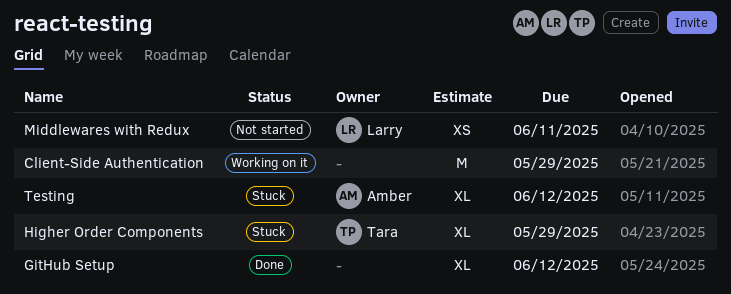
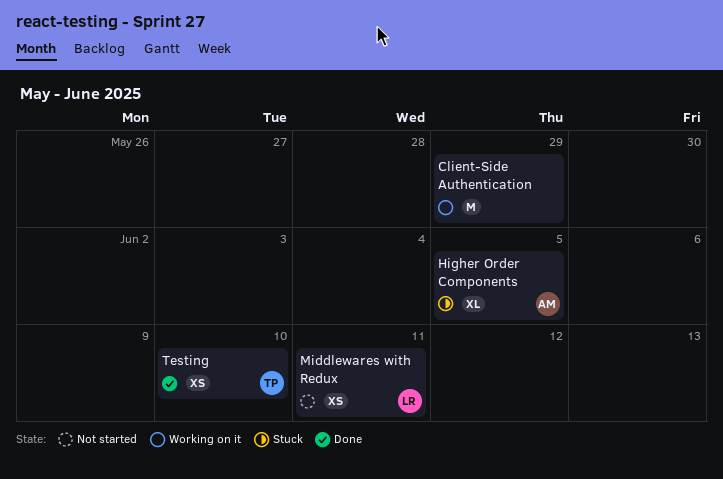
GitHub Setup: present -> none
Higher Order Components, owner: Tara -> Amber
Higher Order Components, due: May 29 -> Jun 5
Testing, status: Stuck -> Done
Testing, owner: Amber -> Tara
Testing, estimate: XL -> XS
Testing, due: Jun 12 -> Jun 10

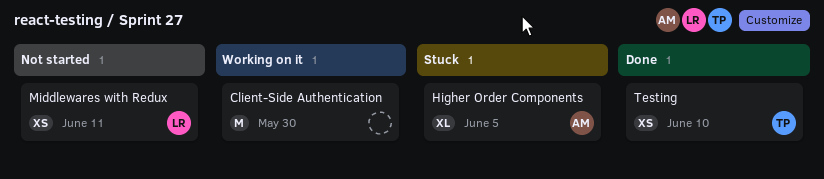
Client-Side Authentication, due: May 29 -> May 30

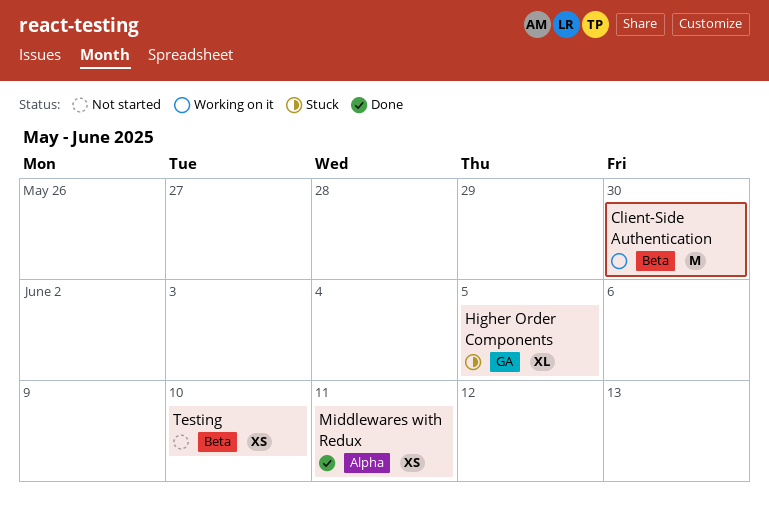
Middlewares with Redux, status: Not started -> Done
Testing, status: Done -> Not started

